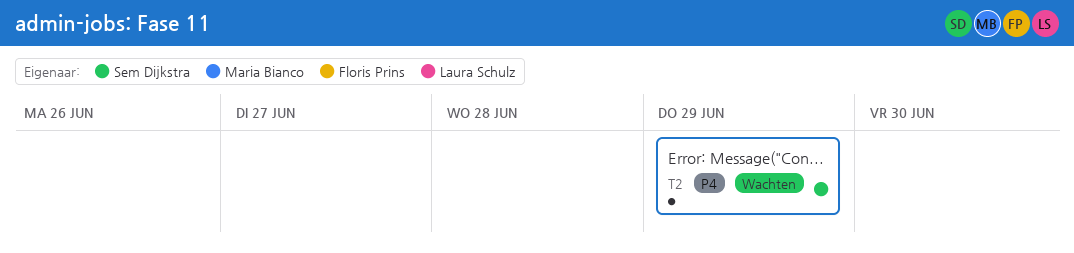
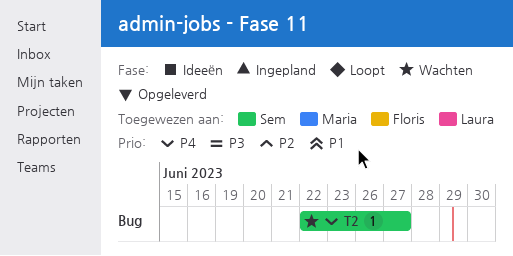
T2, due: Jun 29 -> Jun 27

